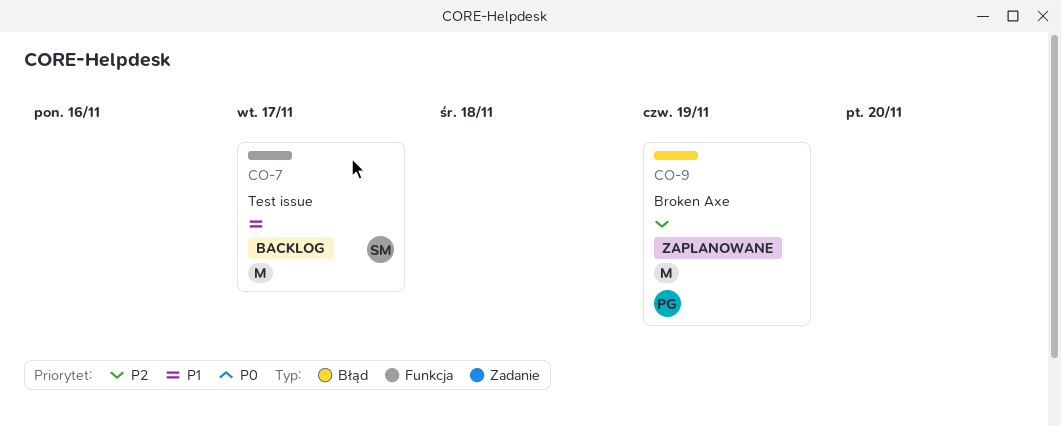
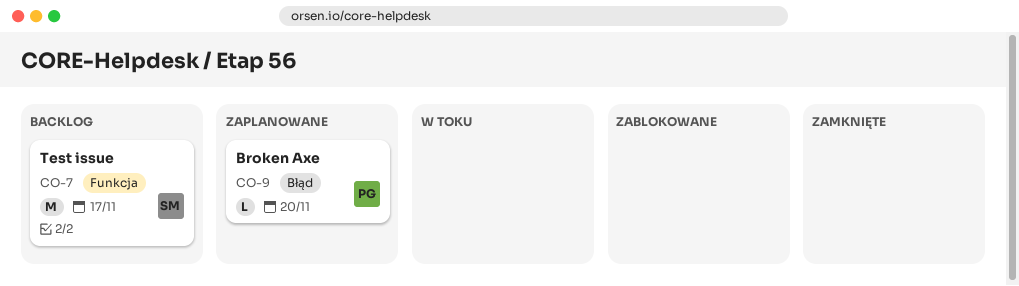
CO-9, estimate: M -> L
CO-9, due: Nov 19 -> Nov 20

